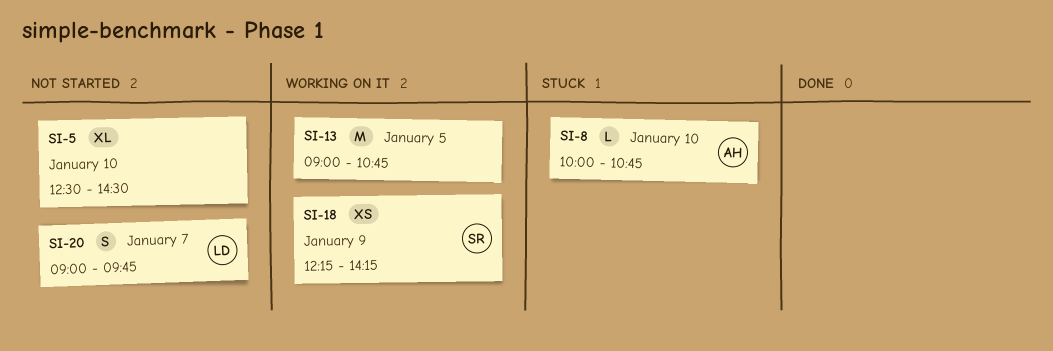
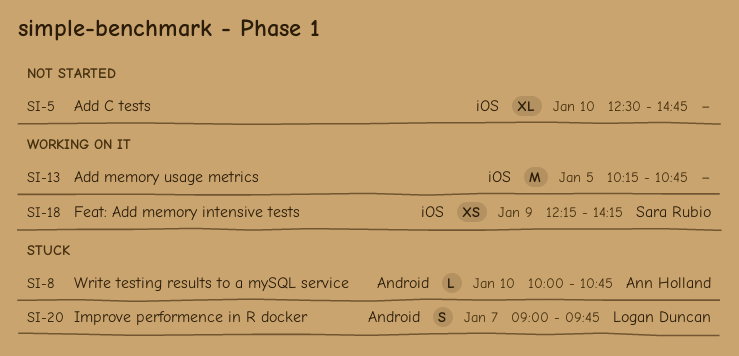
SI-5, ends: 14:30 -> 14:45
SI-13, begins: 09:00 -> 10:15
SI-20, status: Not started -> Stuck

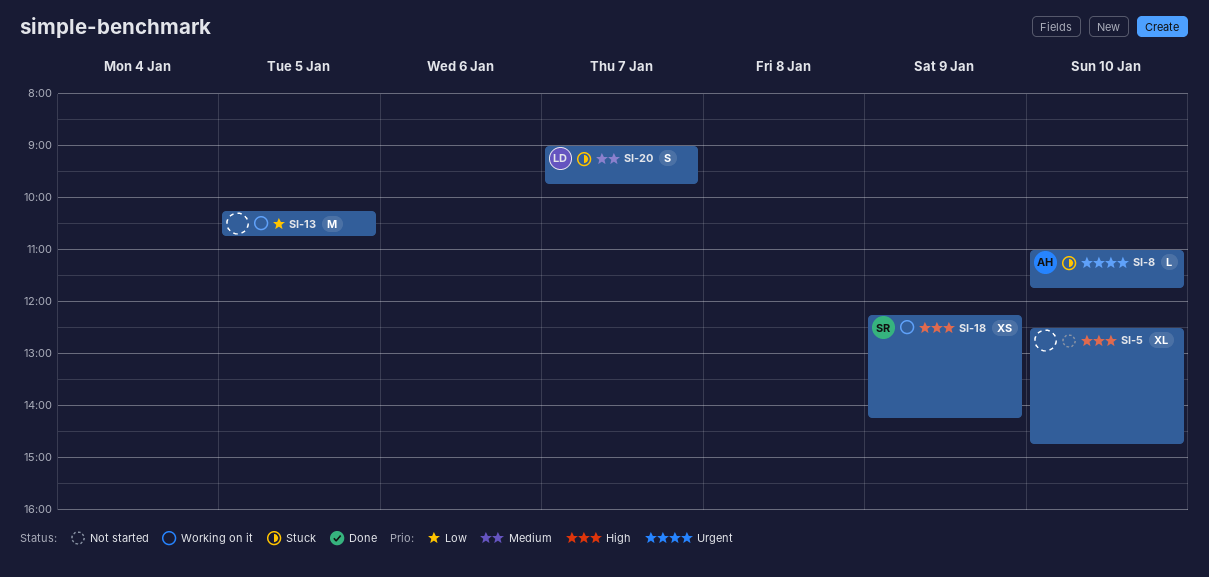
SI-8, begins: 10:00 -> 11:00
SI-8, ends: 10:45 -> 11:45

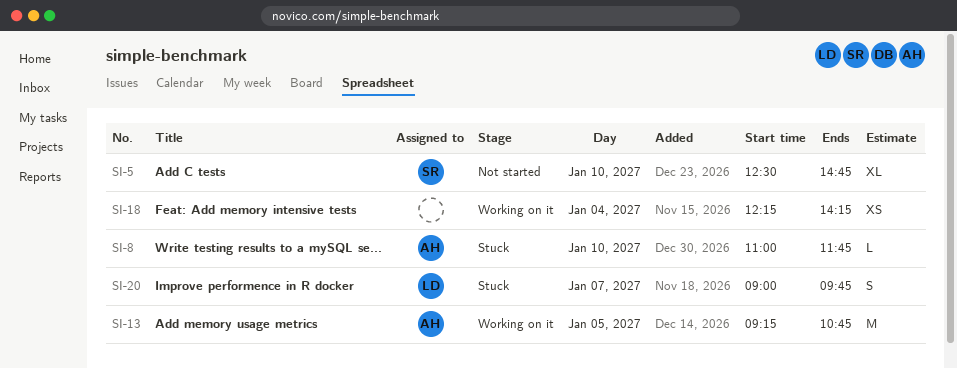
SI-5, owner: none -> SR
SI-13, owner: none -> AH
SI-13, begins: 10:15 -> 09:15
SI-18, owner: SR -> none
SI-18, day: Jan 9 -> Jan 4

